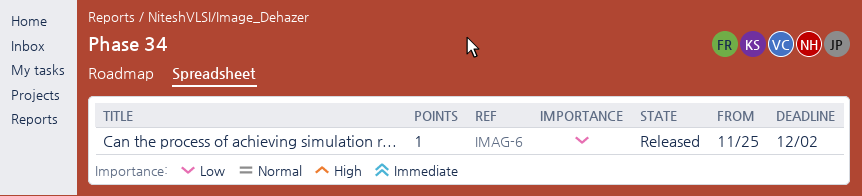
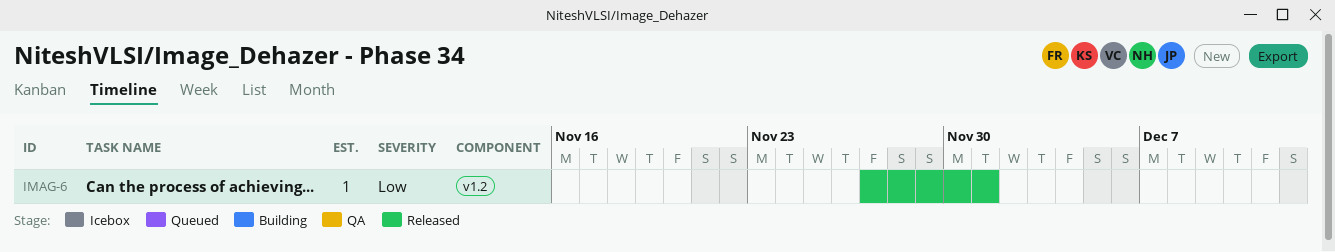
IMAG-6, start: Nov 25 -> Nov 27
IMAG-6, due: Dec 2 -> Dec 1

